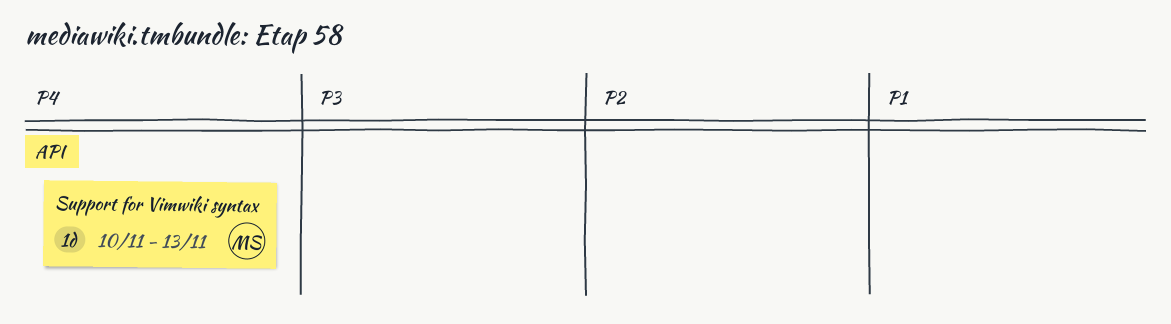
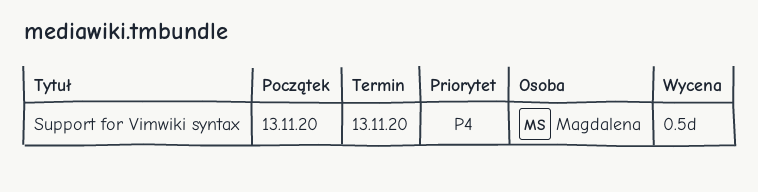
Support for Vimwiki syntax, estimate: 1d -> 0.5d
Support for Vimwiki syntax, start: Nov 10 -> Nov 13

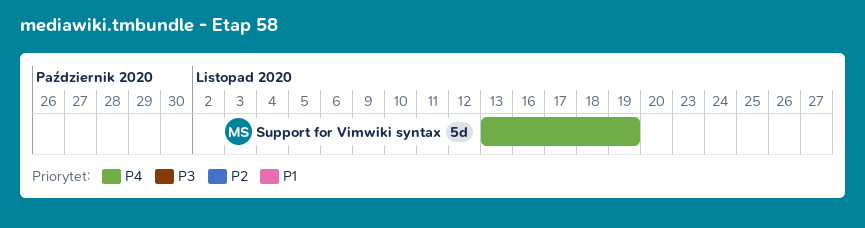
Support for Vimwiki syntax, estimate: 0.5d -> 5d
Support for Vimwiki syntax, due: Nov 13 -> Nov 19

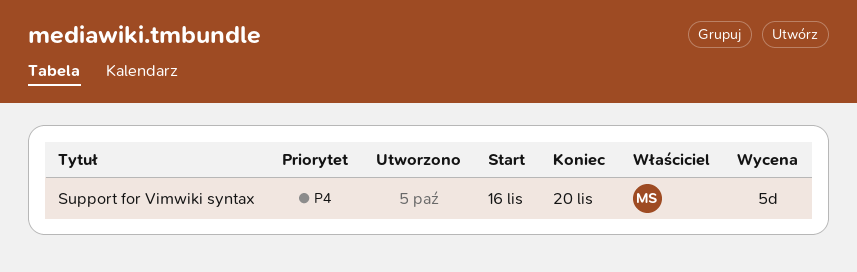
Support for Vimwiki syntax, start: Nov 13 -> Nov 16
Support for Vimwiki syntax, due: Nov 19 -> Nov 20

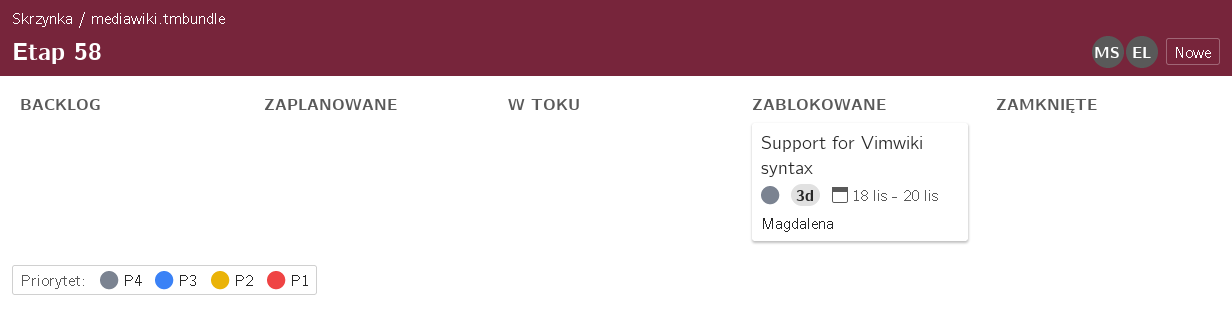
Support for Vimwiki syntax, estimate: 5d -> 3d
Support for Vimwiki syntax, start: Nov 16 -> Nov 18

